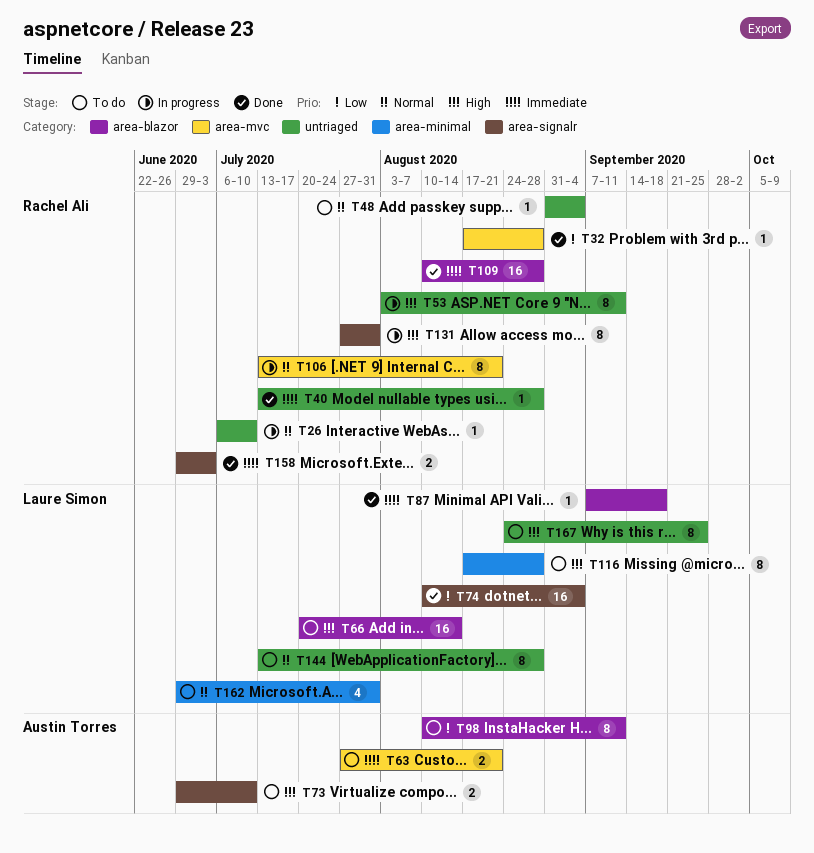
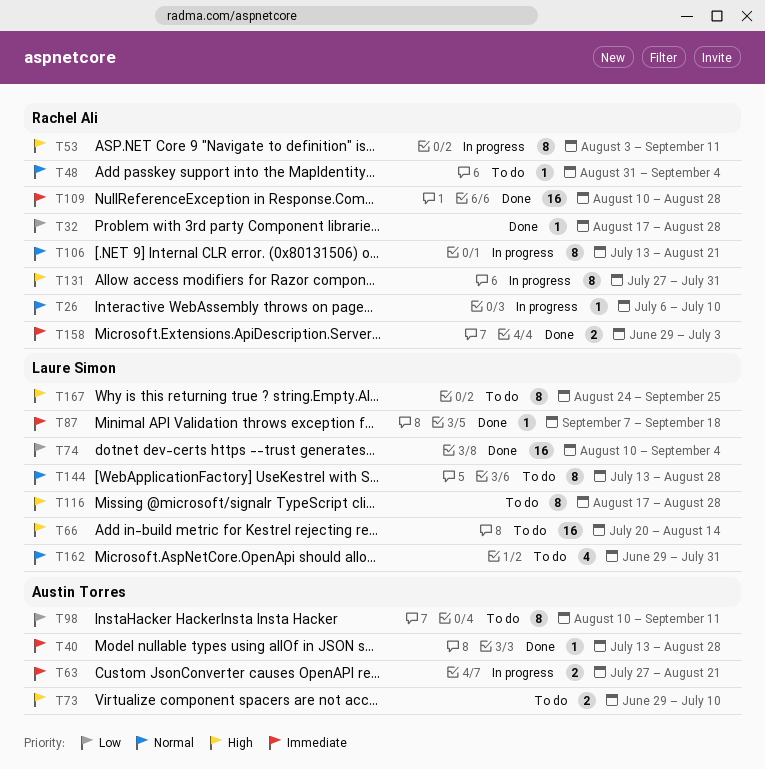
T40, owner: Rachel Ali -> Austin Torres
T63, status: To do -> In progress

